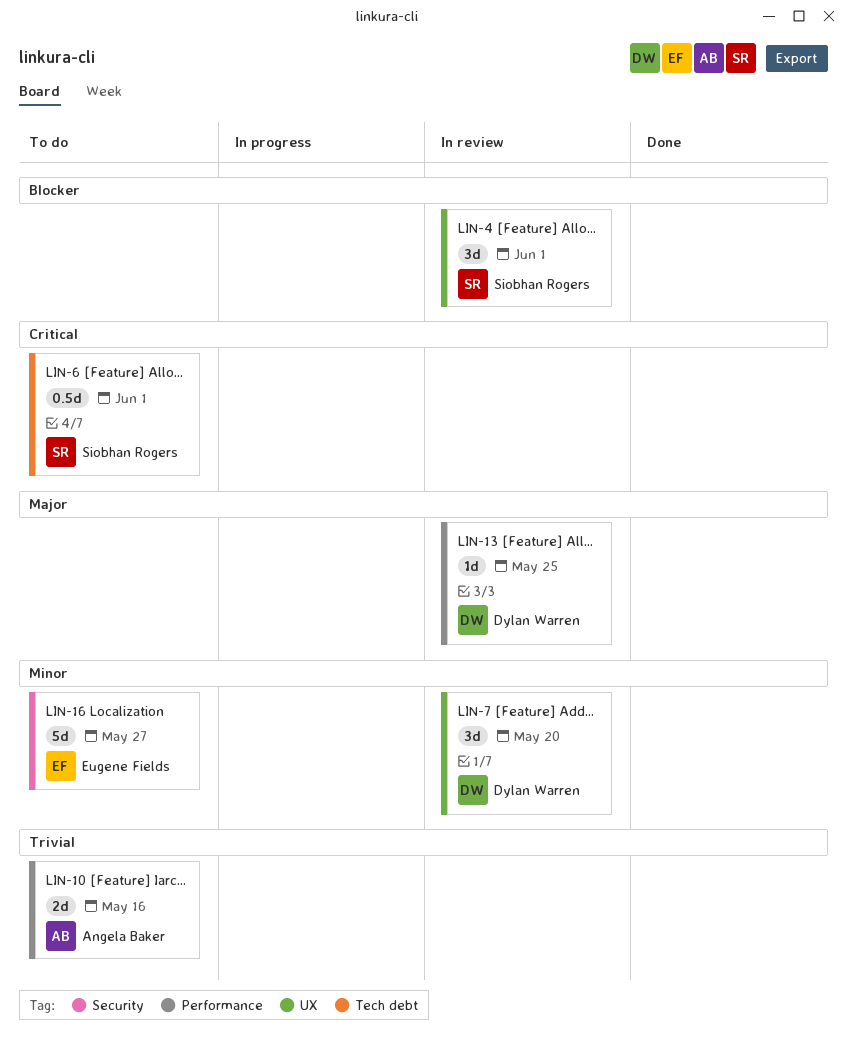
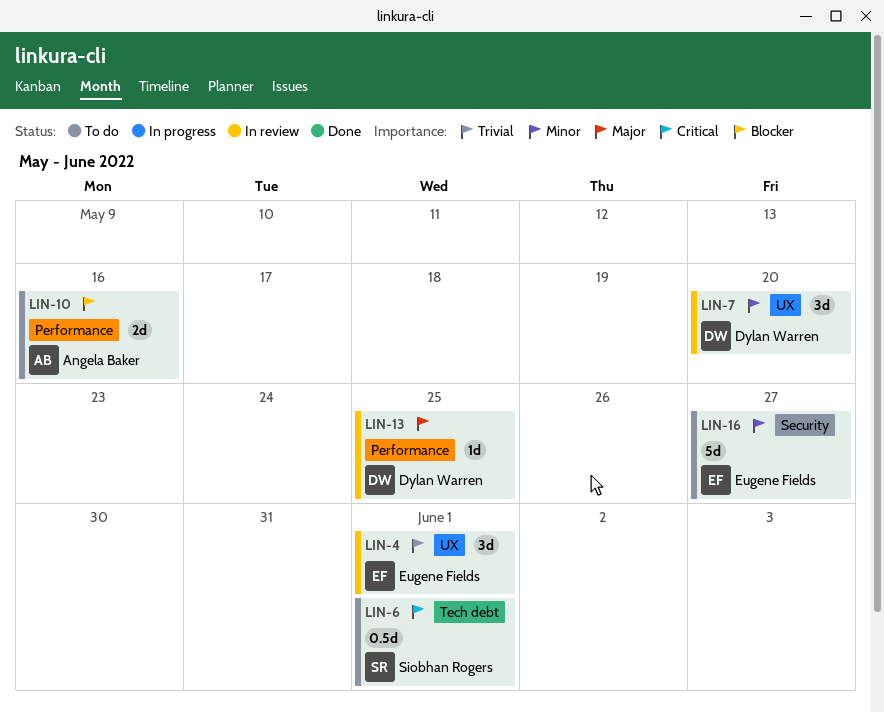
LIN-4, owner: Siobhan Rogers -> Eugene Fields
LIN-4, priority: Blocker -> Trivial
LIN-10, priority: Trivial -> Blocker

